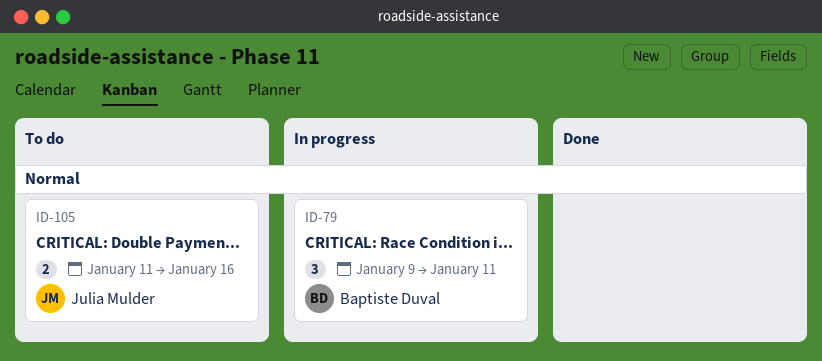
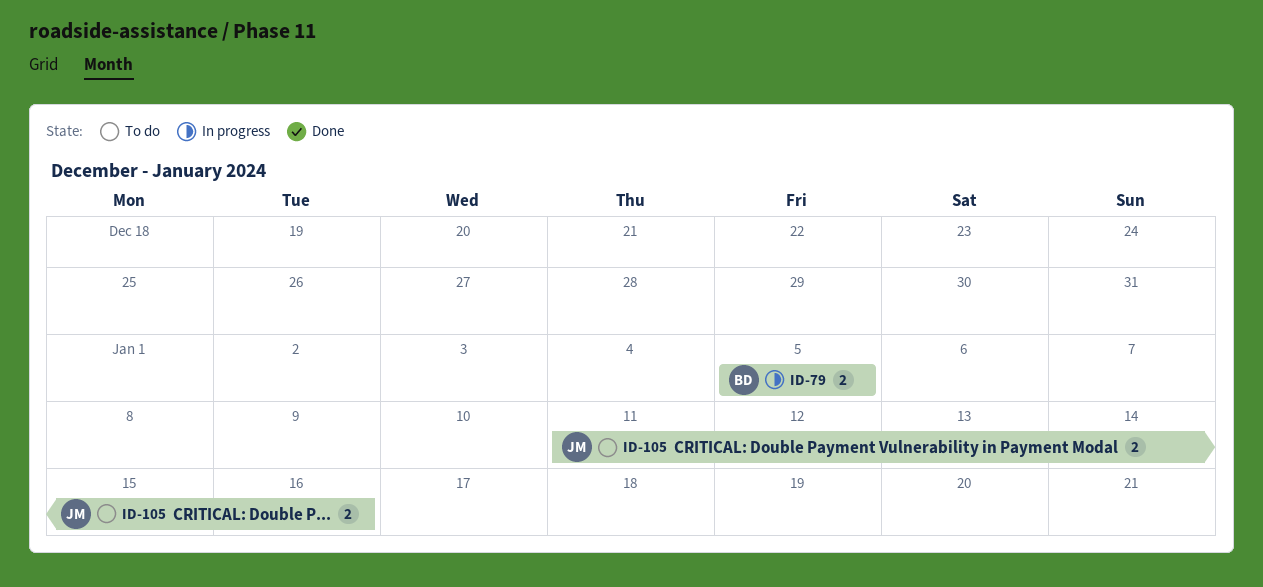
ID-79, estimate: 3 -> 2
ID-79, start: Jan 9 -> Jan 5
ID-79, due: Jan 11 -> Jan 5

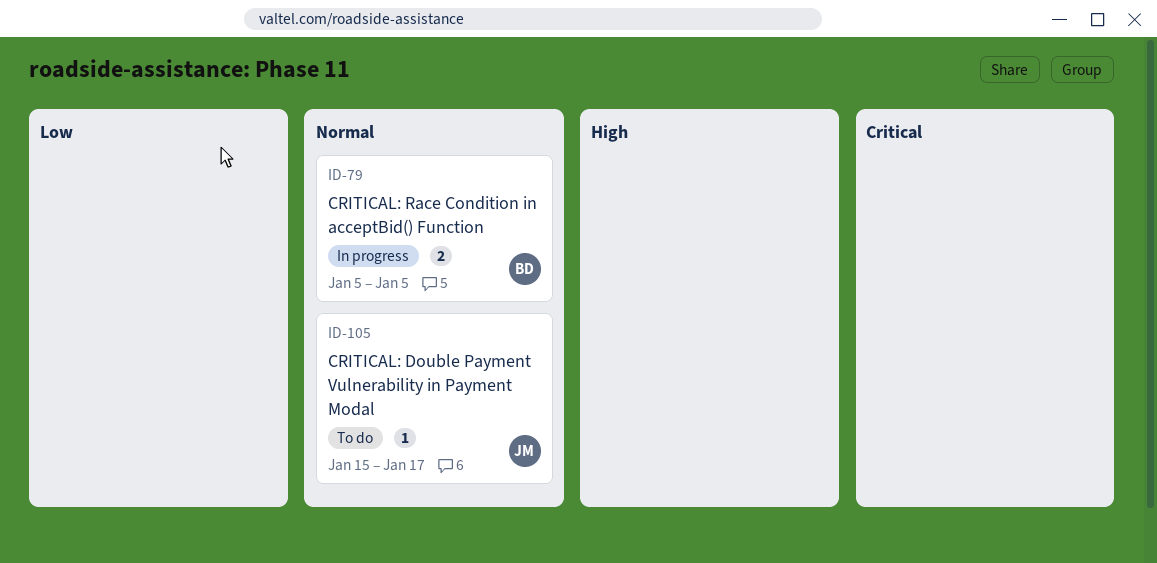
ID-105, estimate: 2 -> 1
ID-105, start: Jan 11 -> Jan 15
ID-105, due: Jan 16 -> Jan 17

